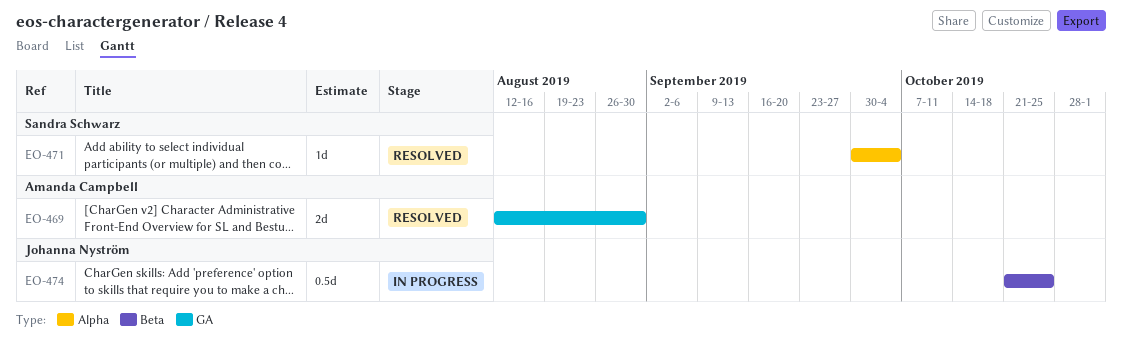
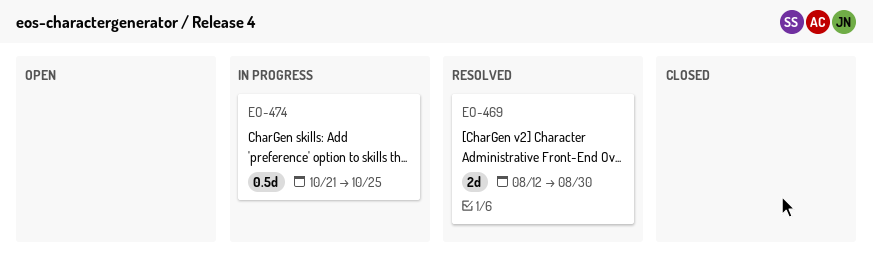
EO-471: present -> none

